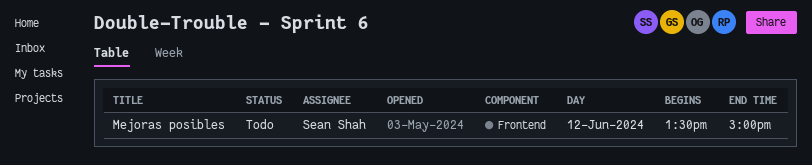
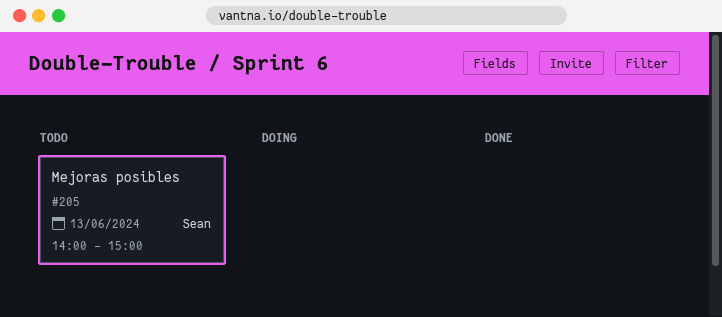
Mejoras posibles, day: Jun 12 -> Jun 13
Mejoras posibles, begins: 13:30 -> 14:00

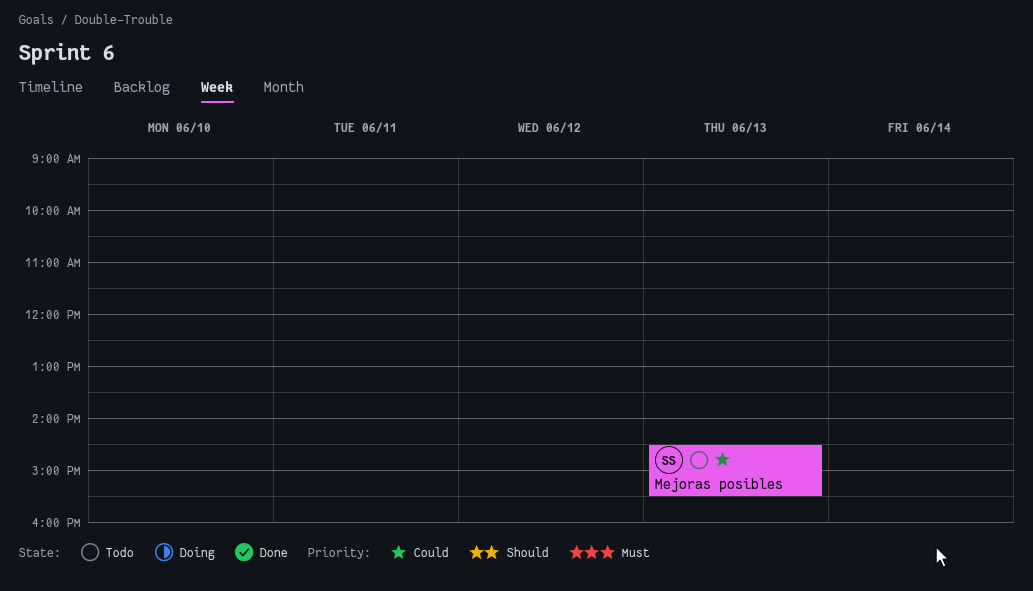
Mejoras posibles, begins: 14:00 -> 14:30
Mejoras posibles, ends: 15:00 -> 15:30

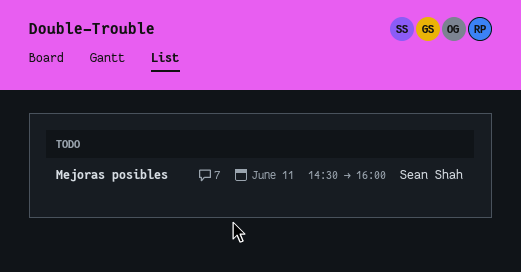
Mejoras posibles, day: Jun 13 -> Jun 11
Mejoras posibles, ends: 15:30 -> 16:00

